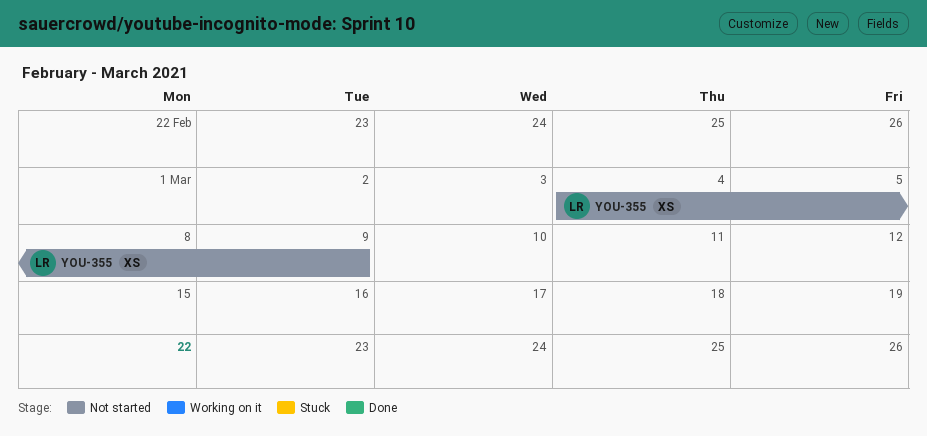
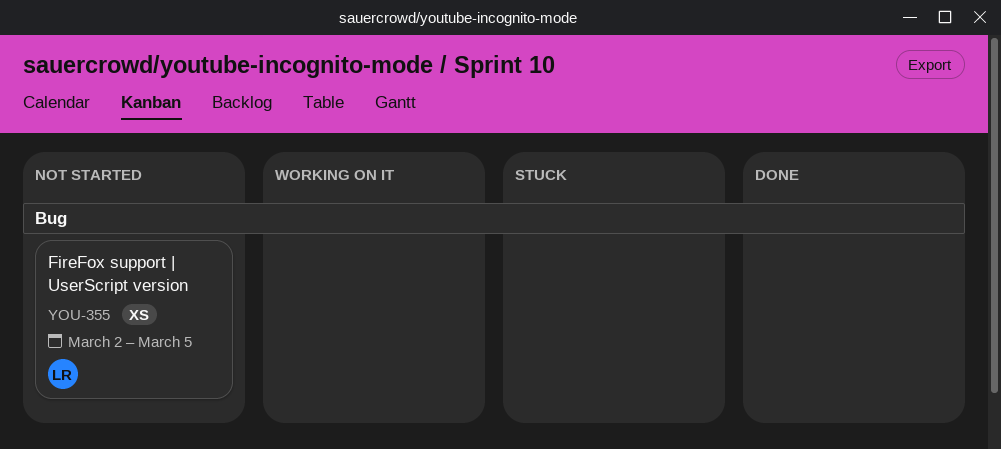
YOU-355, start: Mar 4 -> Mar 2
YOU-355, due: Mar 9 -> Mar 5

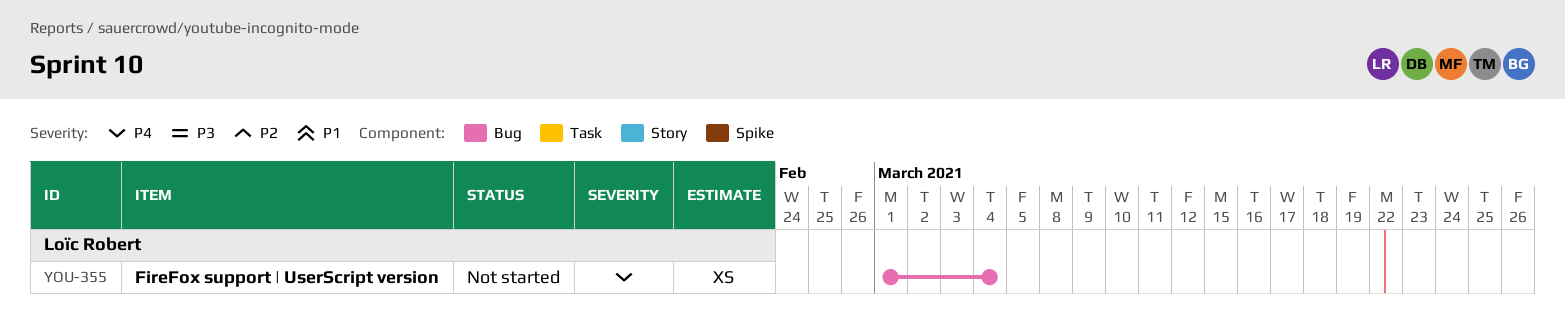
YOU-355, start: Mar 2 -> Mar 1
YOU-355, due: Mar 5 -> Mar 4

